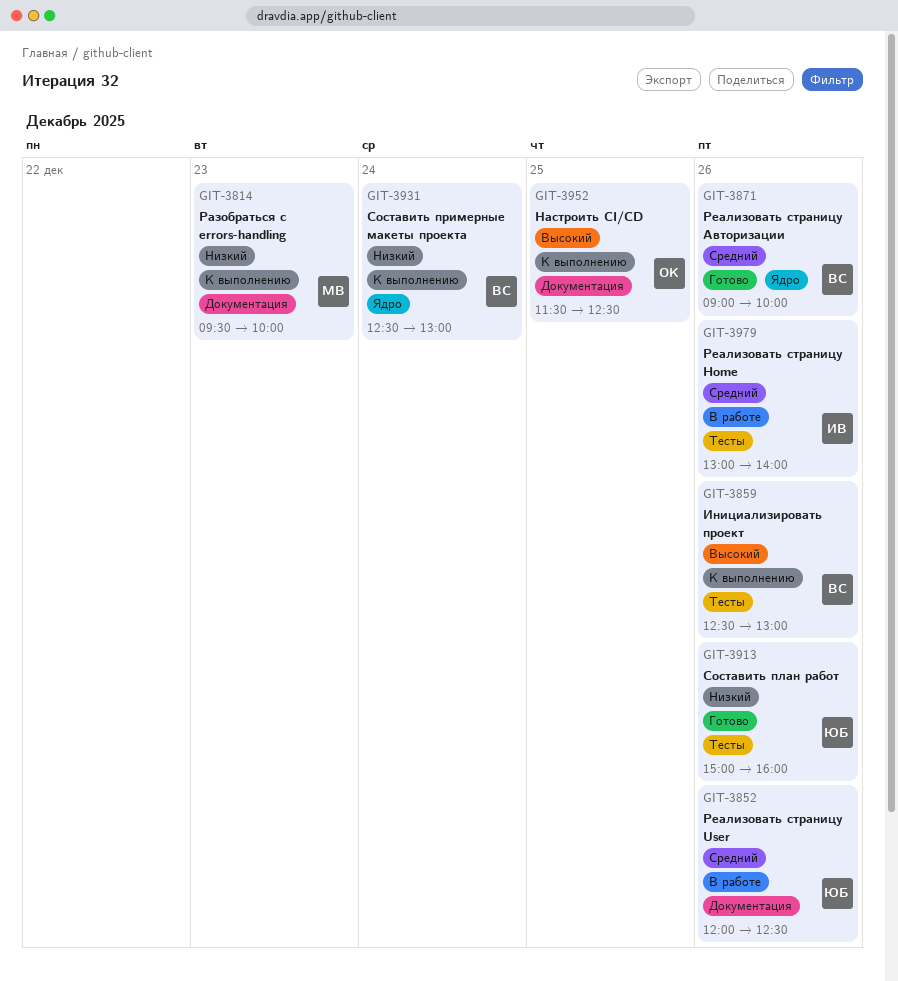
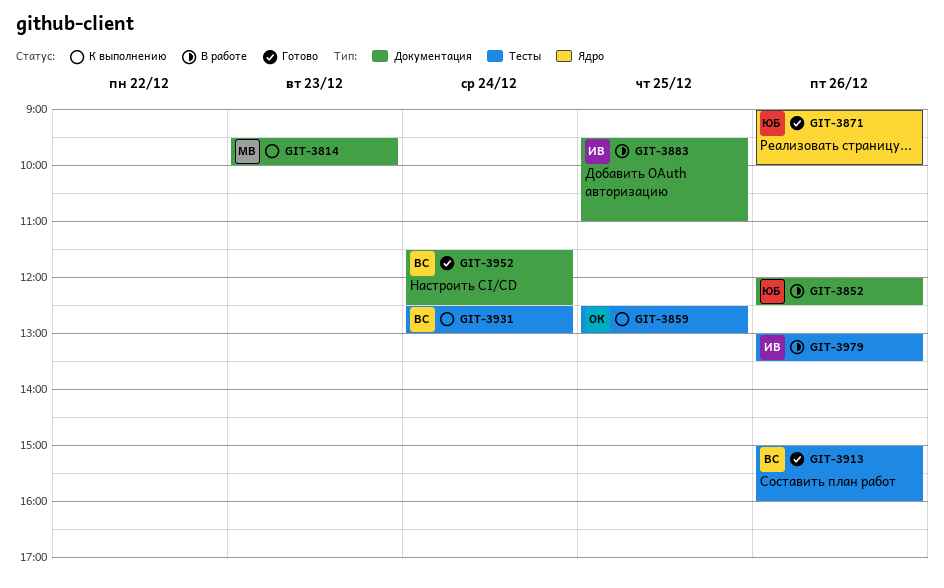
GIT-3859, owner: ВС -> ОК
GIT-3859, day: Dec 26 -> Dec 25
GIT-3871, owner: ВС -> ЮБ
GIT-3883: none -> present
GIT-3913, owner: ЮБ -> ВС
GIT-3931, label: Ядро -> Тесты
GIT-3952, status: К выполнению -> Готово
GIT-3952, owner: ОК -> ВС
GIT-3952, day: Dec 25 -> Dec 24
GIT-3979, ends: 14:00 -> 13:30

